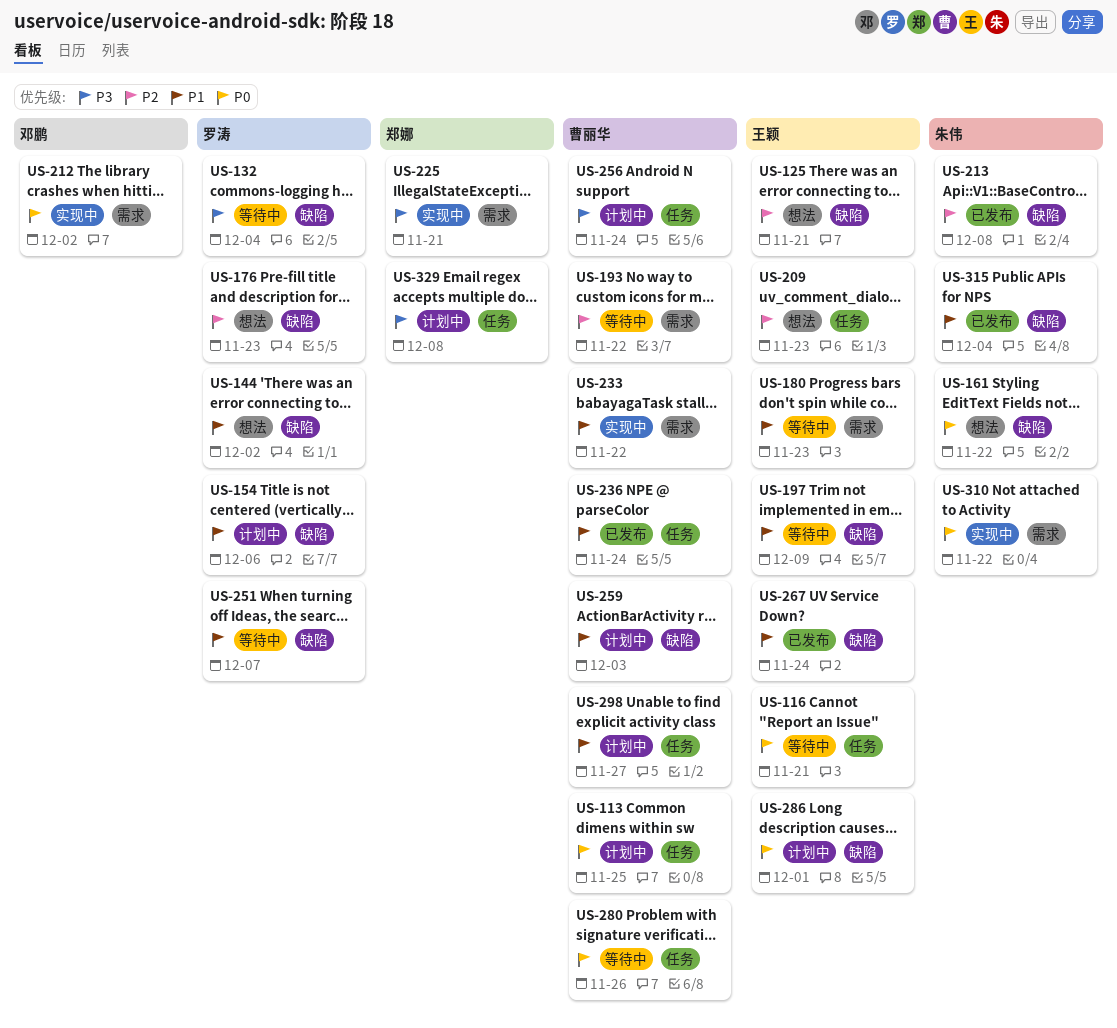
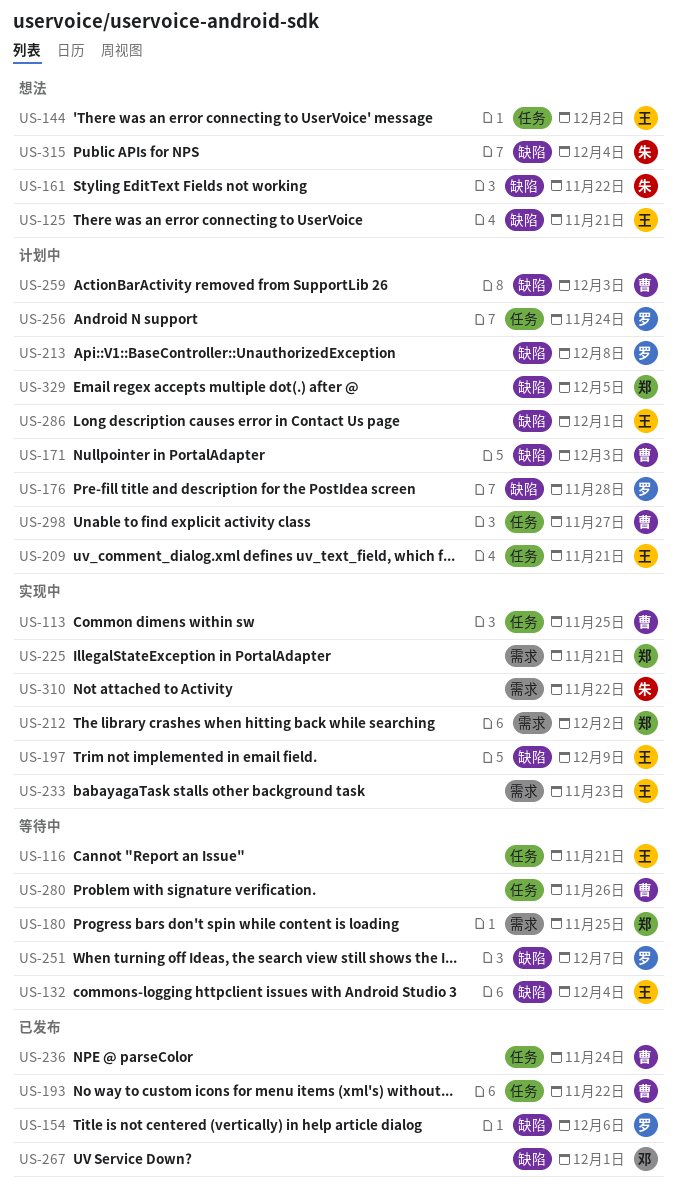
US-113, status: 计划中 -> 实现中
US-132, owner: 罗涛 -> 王颖
US-144, owner: 罗涛 -> 王颖
US-144, label: 缺陷 -> 任务
US-154, status: 计划中 -> 已发布
US-171: none -> present
US-176, status: 想法 -> 计划中
US-176, due: Nov 23 -> Nov 28
US-180, owner: 王颖 -> 郑娜
US-180, due: Nov 23 -> Nov 25
US-193, status: 等待中 -> 已发布
US-193, label: 需求 -> 任务
US-197, status: 等待中 -> 实现中
US-209, status: 想法 -> 计划中
US-209, due: Nov 23 -> Nov 21
US-212, owner: 邓鹏 -> 郑娜
US-213, status: 已发布 -> 计划中
US-213, owner: 朱伟 -> 罗涛
US-233, owner: 曹丽华 -> 王颖
US-233, due: Nov 22 -> Nov 23
US-256, owner: 曹丽华 -> 罗涛
US-267, owner: 王颖 -> 邓鹏
US-267, due: Nov 24 -> Dec 1
US-315, status: 已发布 -> 想法
US-329, label: 任务 -> 缺陷
US-329, due: Dec 8 -> Dec 5

